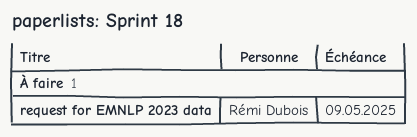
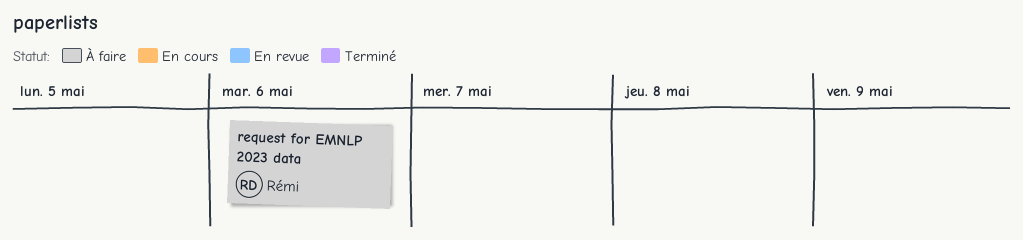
request for EMNLP 2023 data, due: May 9 -> May 6

